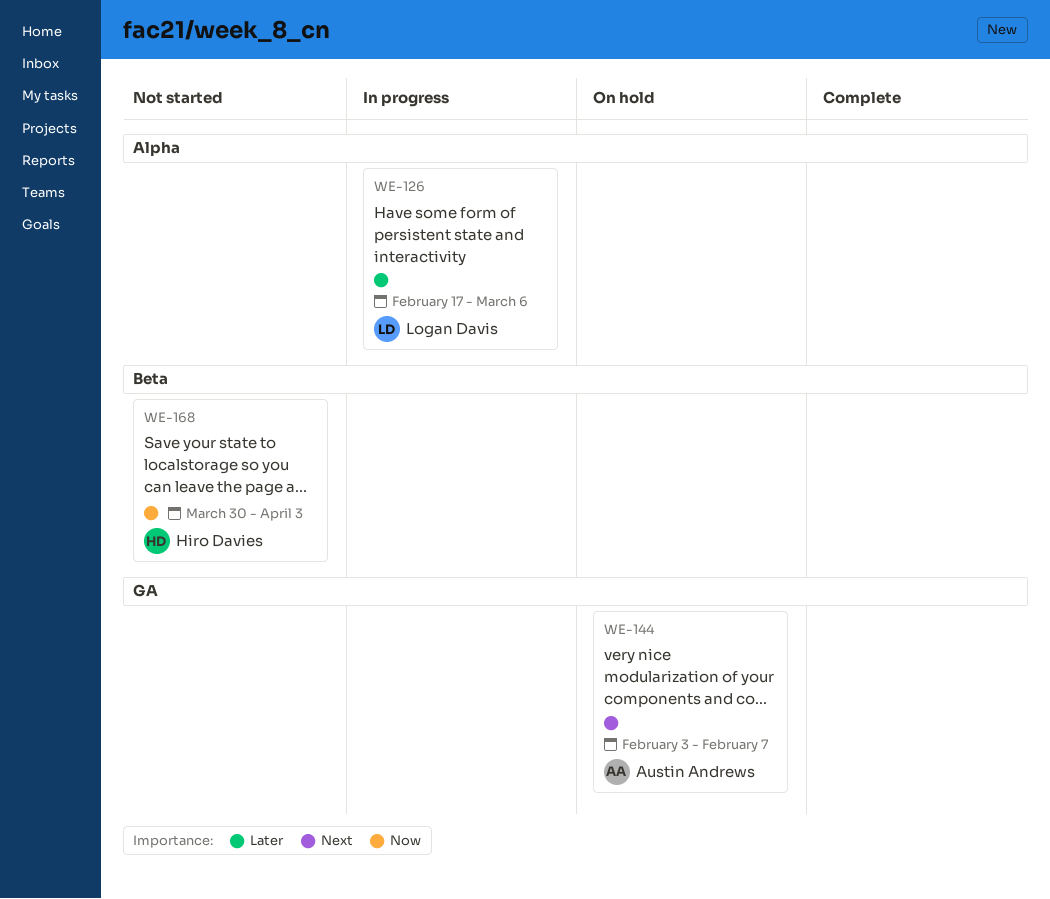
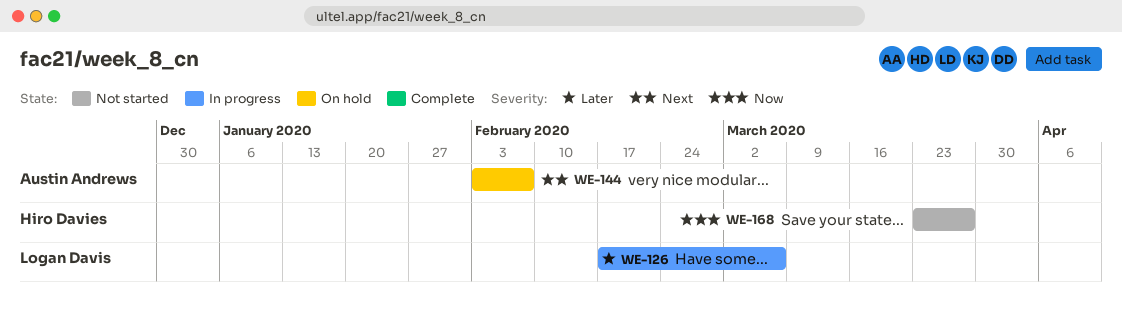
WE-168, start: Mar 30 -> Mar 23
WE-168, due: Apr 3 -> Mar 27

